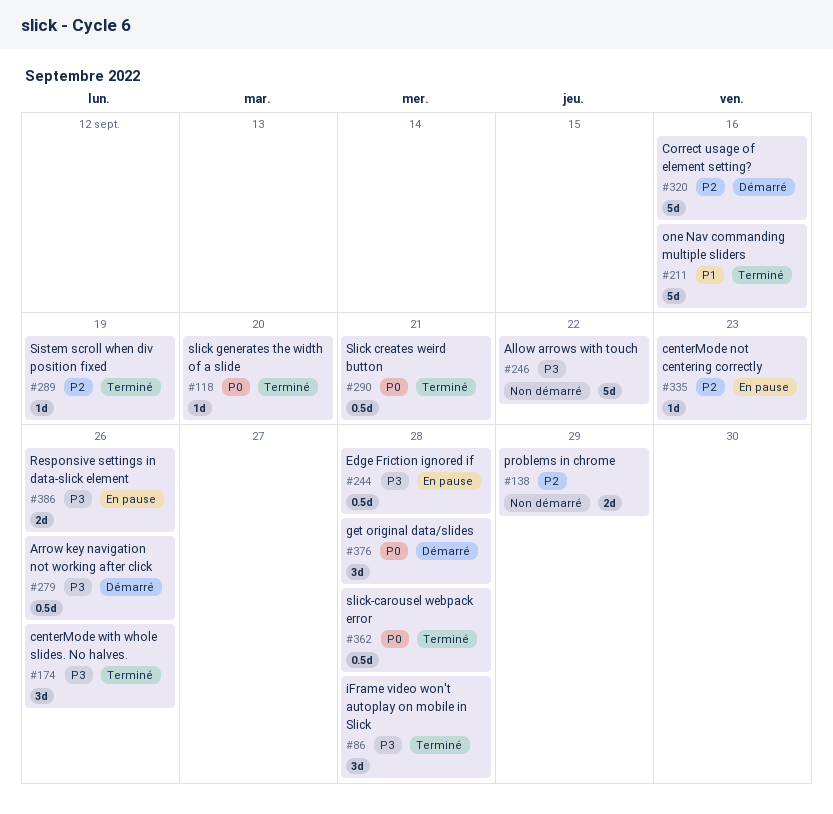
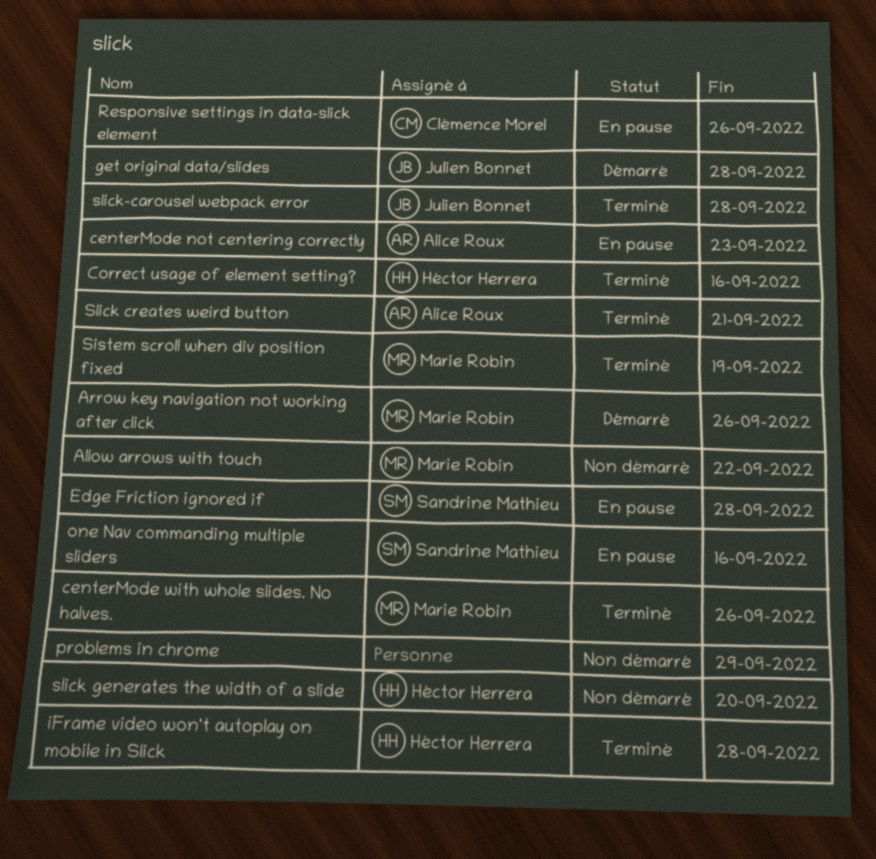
Correct usage of element setting?, status: Démarré -> Terminé
one Nav commanding multiple sliders, status: Terminé -> En pause
slick generates the width of a slide, status: Terminé -> Non démarré

